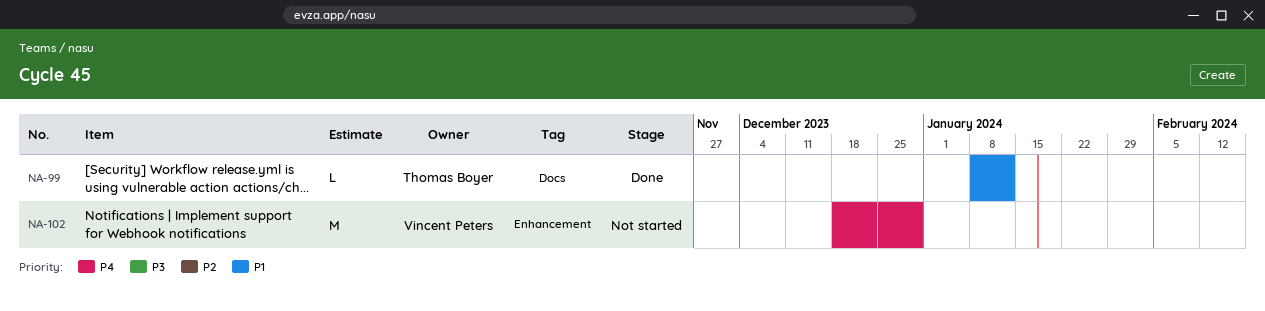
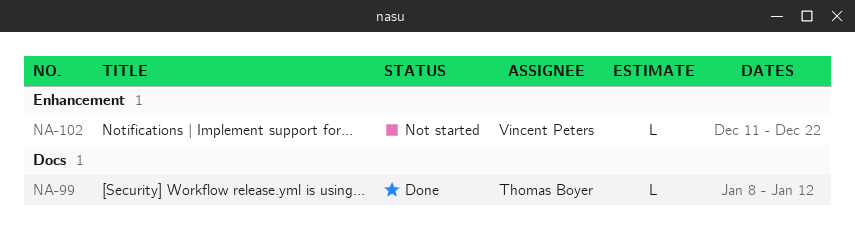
NA-102, estimate: M -> L
NA-102, start: Dec 18 -> Dec 11
NA-102, due: Dec 29 -> Dec 22

